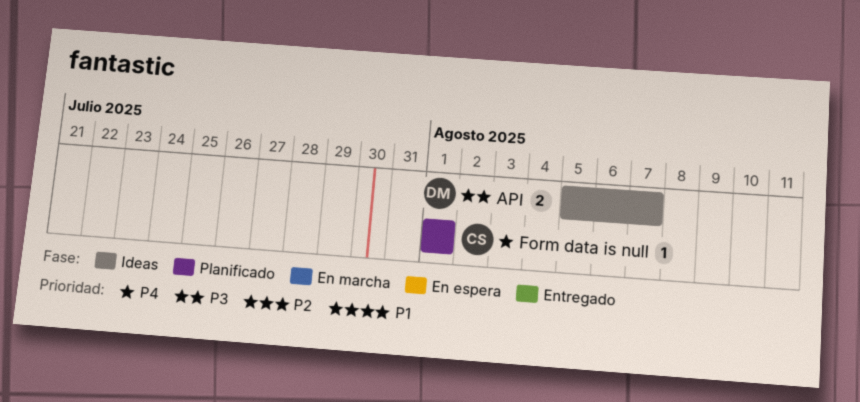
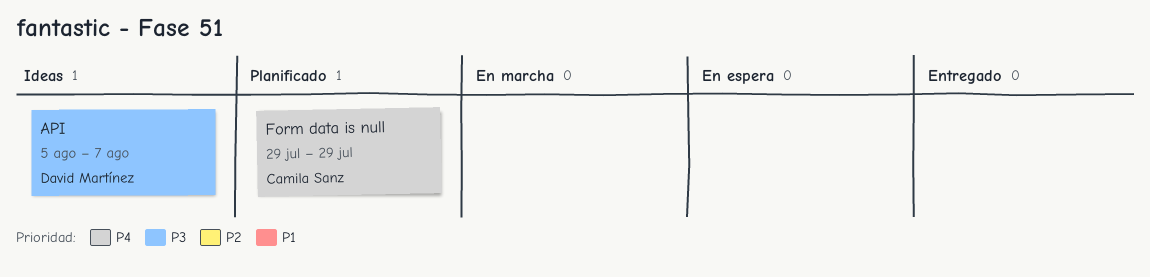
Form data is null, start: Aug 1 -> Jul 29
Form data is null, due: Aug 1 -> Jul 29

